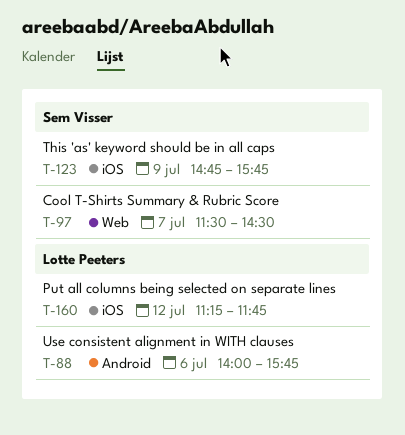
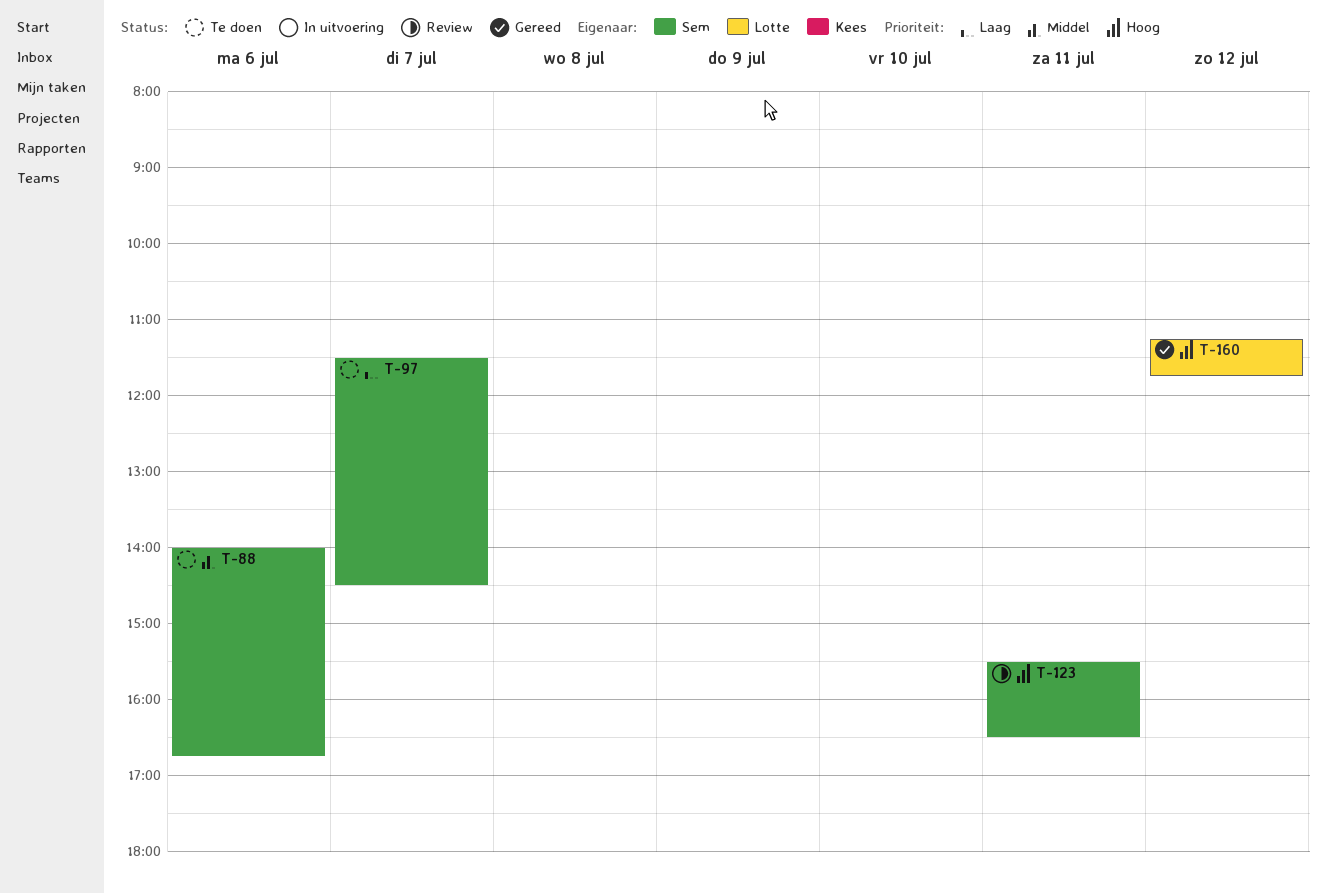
T-88, owner: Lotte Peeters -> Sem Visser
T-88, ends: 15:45 -> 16:45
T-123, day: Jul 9 -> Jul 11
T-123, begins: 14:45 -> 15:30
T-123, ends: 15:45 -> 16:30

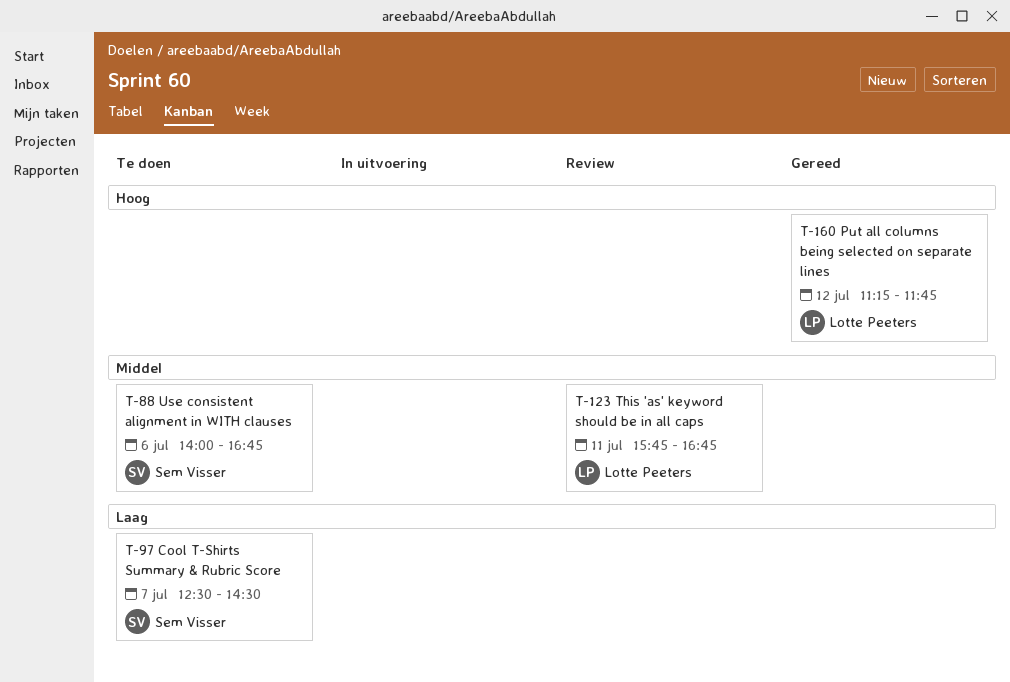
T-97, begins: 11:30 -> 12:30
T-123, owner: Sem Visser -> Lotte Peeters
T-123, priority: Hoog -> Middel
T-123, begins: 15:30 -> 15:45
T-123, ends: 16:30 -> 16:45

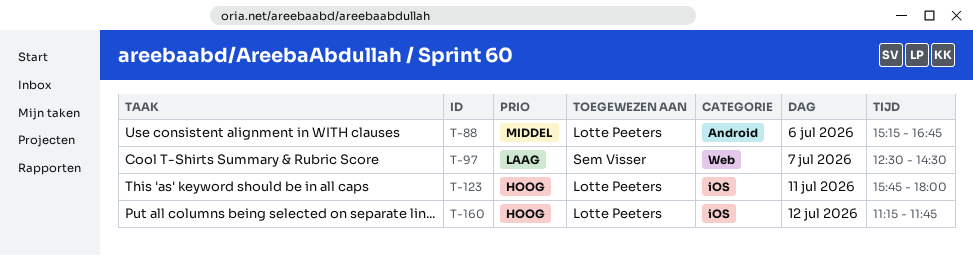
T-88, owner: Sem Visser -> Lotte Peeters
T-88, begins: 14:00 -> 15:15
T-123, priority: Middel -> Hoog
T-123, ends: 16:45 -> 18:00

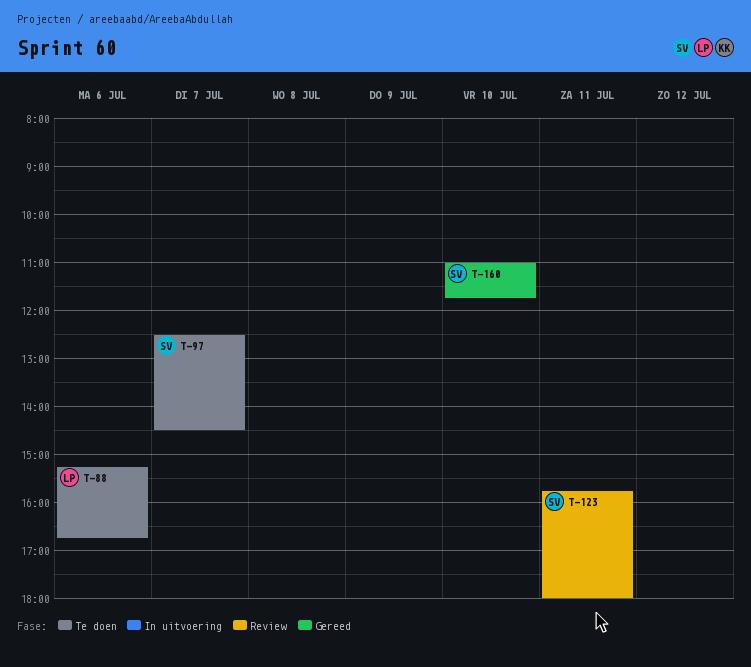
T-123, owner: Lotte Peeters -> Sem Visser
T-160, owner: Lotte Peeters -> Sem Visser
T-160, day: Jul 12 -> Jul 10
T-160, begins: 11:15 -> 11:00

